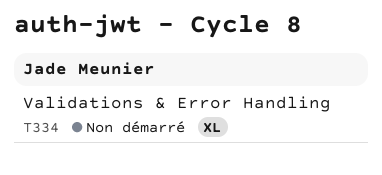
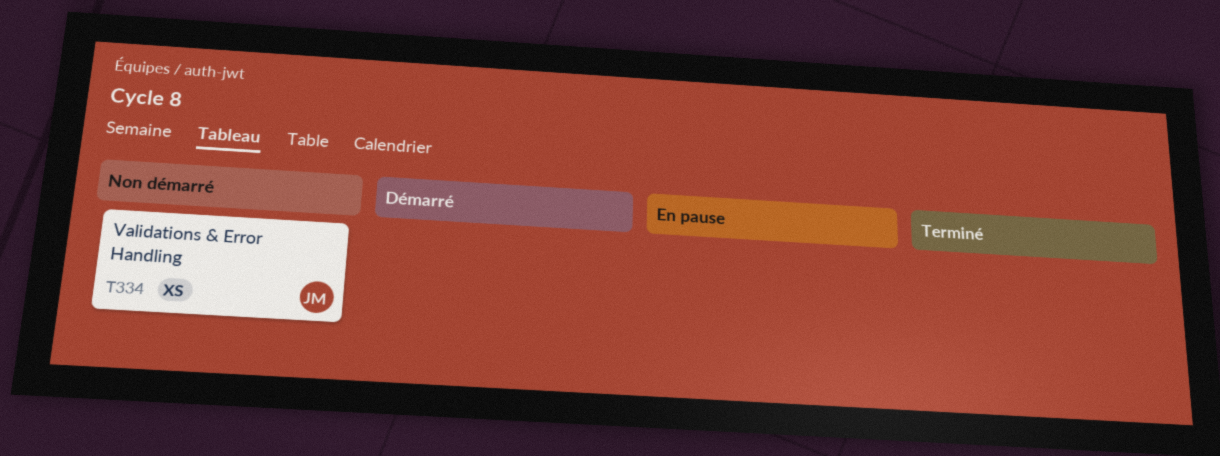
T334, estimate: XL -> XS

